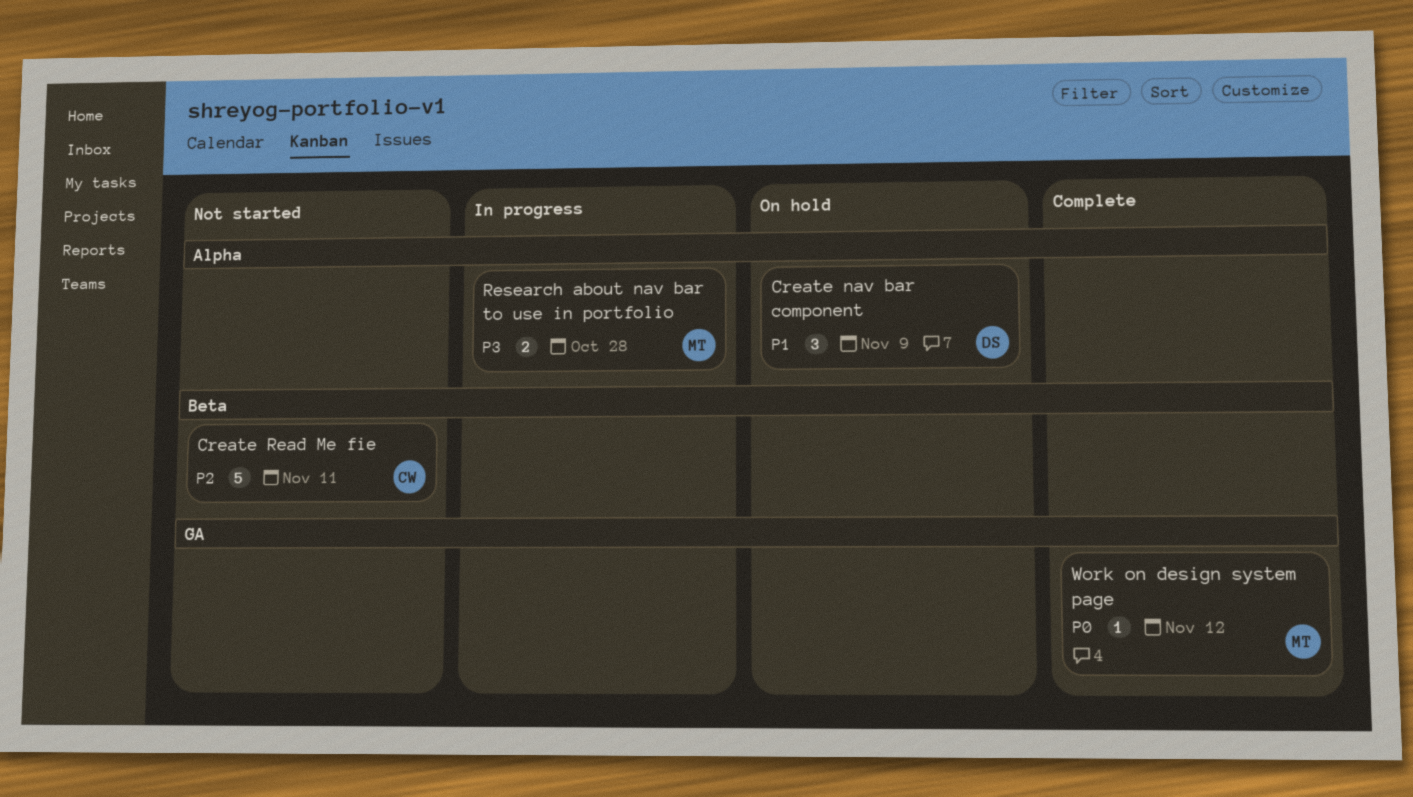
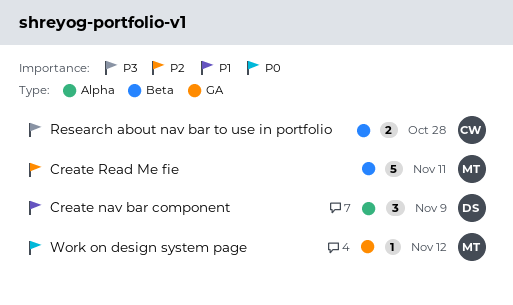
Create Read Me fie, owner: CW -> MT
Research about nav bar to use in portfolio, owner: MT -> CW
Research about nav bar to use in portfolio, label: Alpha -> Beta

